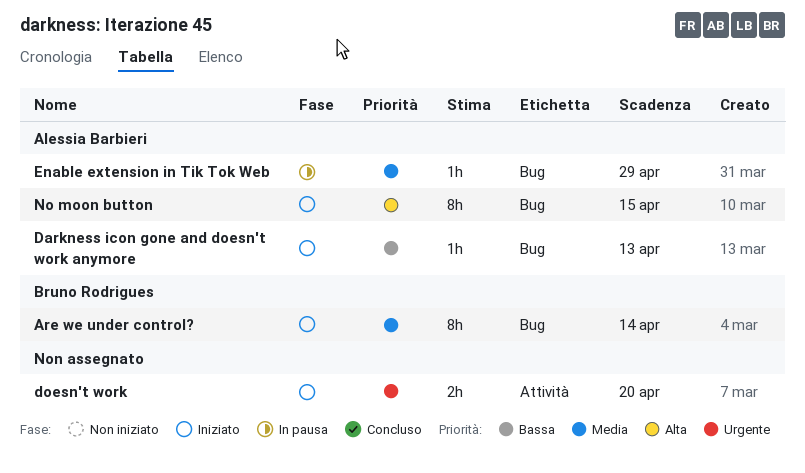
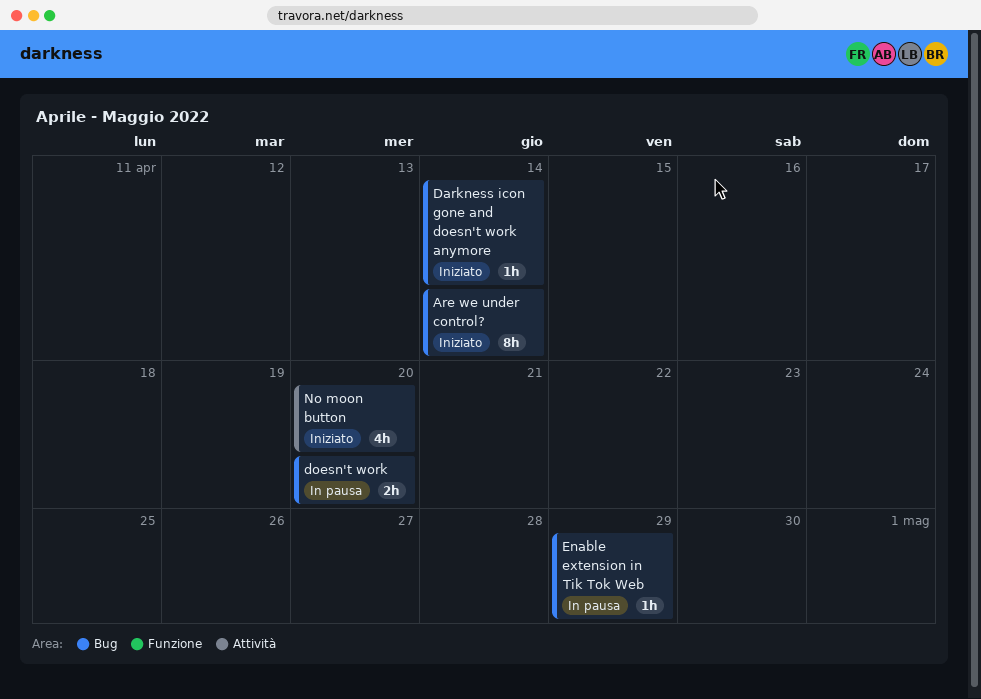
Darkness icon gone and doesn't work anymore, due: Apr 13 -> Apr 14
doesn't work, status: Iniziato -> In pausa
doesn't work, label: Attività -> Bug
No moon button, label: Bug -> Attività
No moon button, estimate: 8h -> 4h
No moon button, due: Apr 15 -> Apr 20

